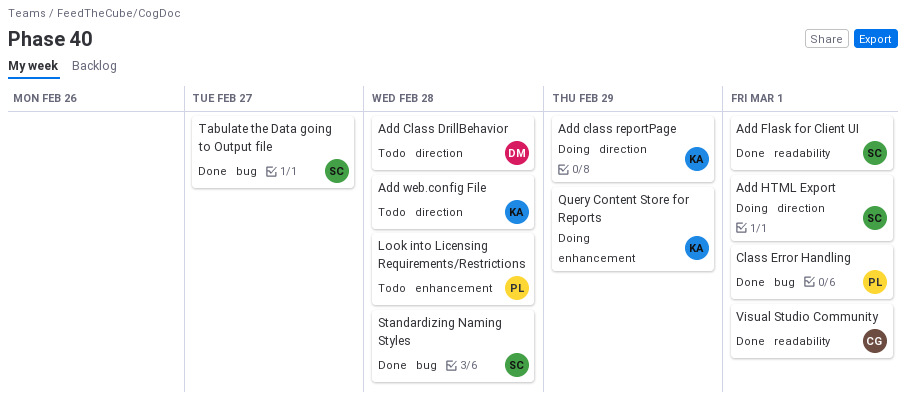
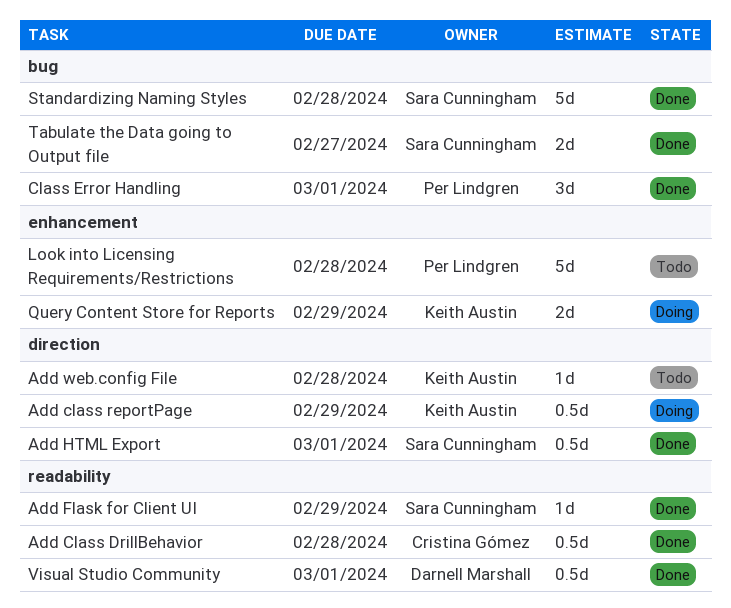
Add Class DrillBehavior, status: Todo -> Done
Add Class DrillBehavior, owner: Darnell Marshall -> Cristina Gómez
Add Class DrillBehavior, label: direction -> readability
Add Flask for Client UI, due: Mar 1 -> Feb 29
Add HTML Export, status: Doing -> Done
Visual Studio Community, owner: Cristina Gómez -> Darnell Marshall

